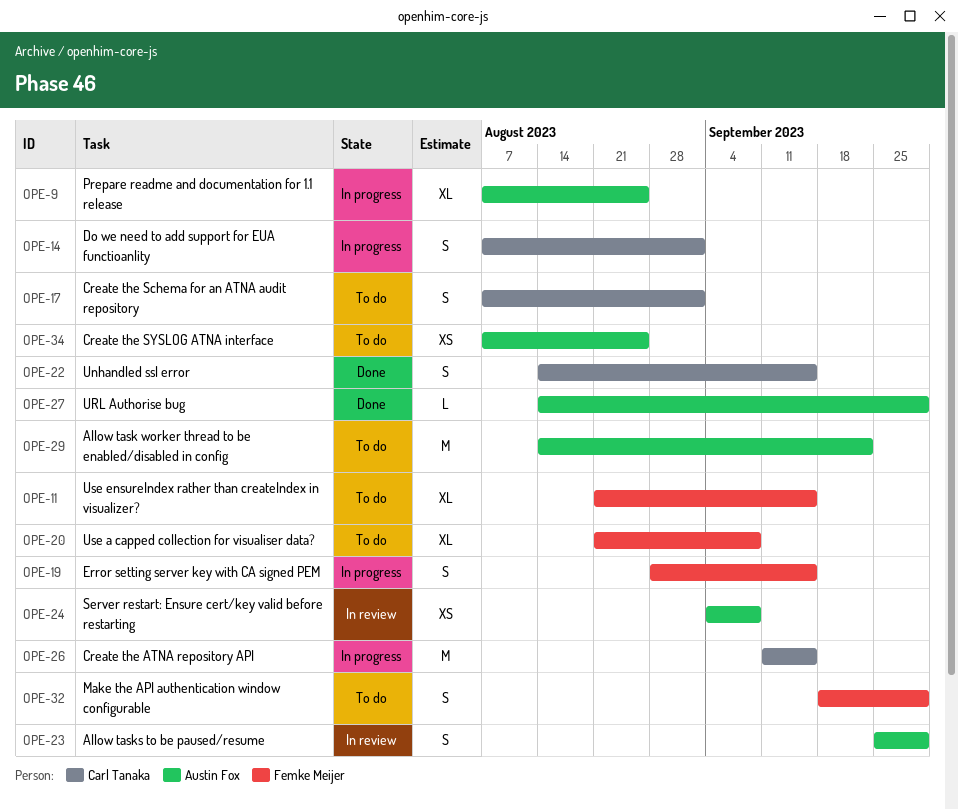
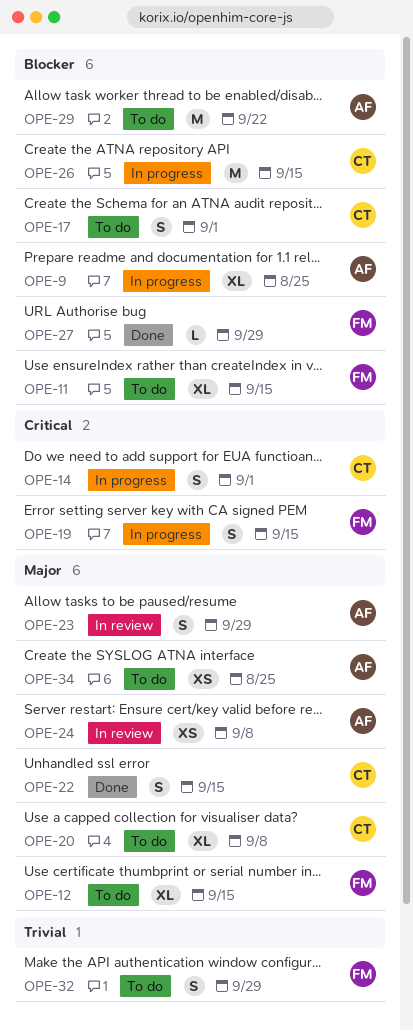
OPE-12: none -> present
OPE-20, owner: Femke Meijer -> Carl Tanaka
OPE-27, owner: Austin Fox -> Femke Meijer

